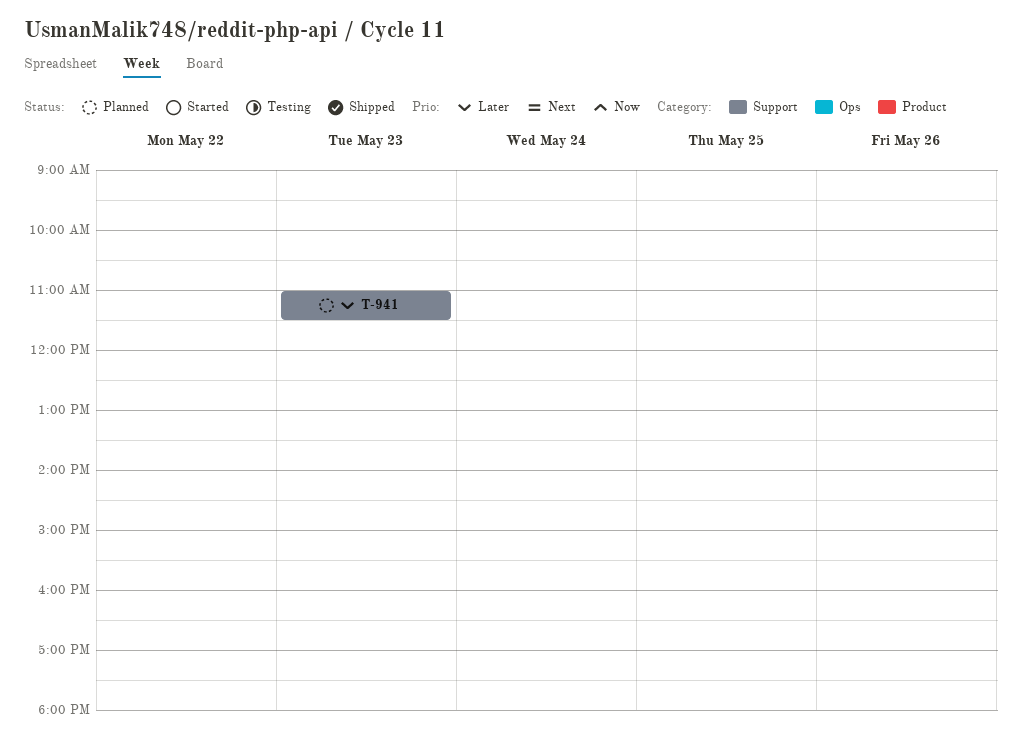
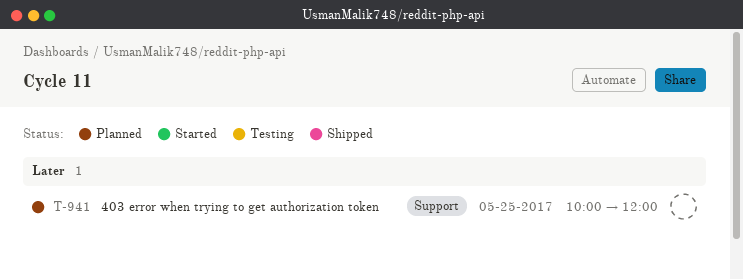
T-941, day: May 23 -> May 25
T-941, begins: 11:00 -> 10:00
T-941, ends: 11:30 -> 12:00

